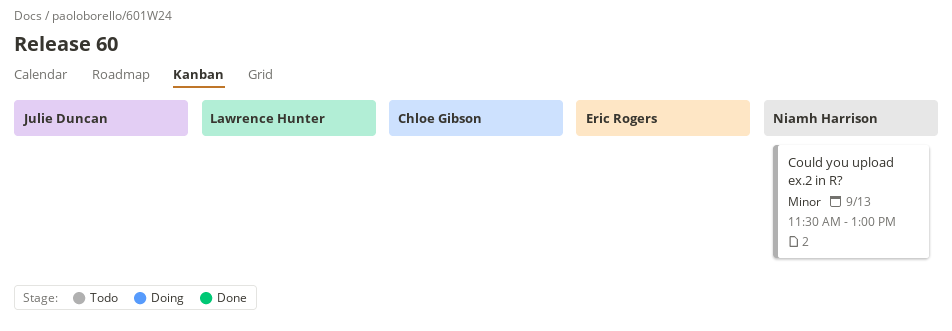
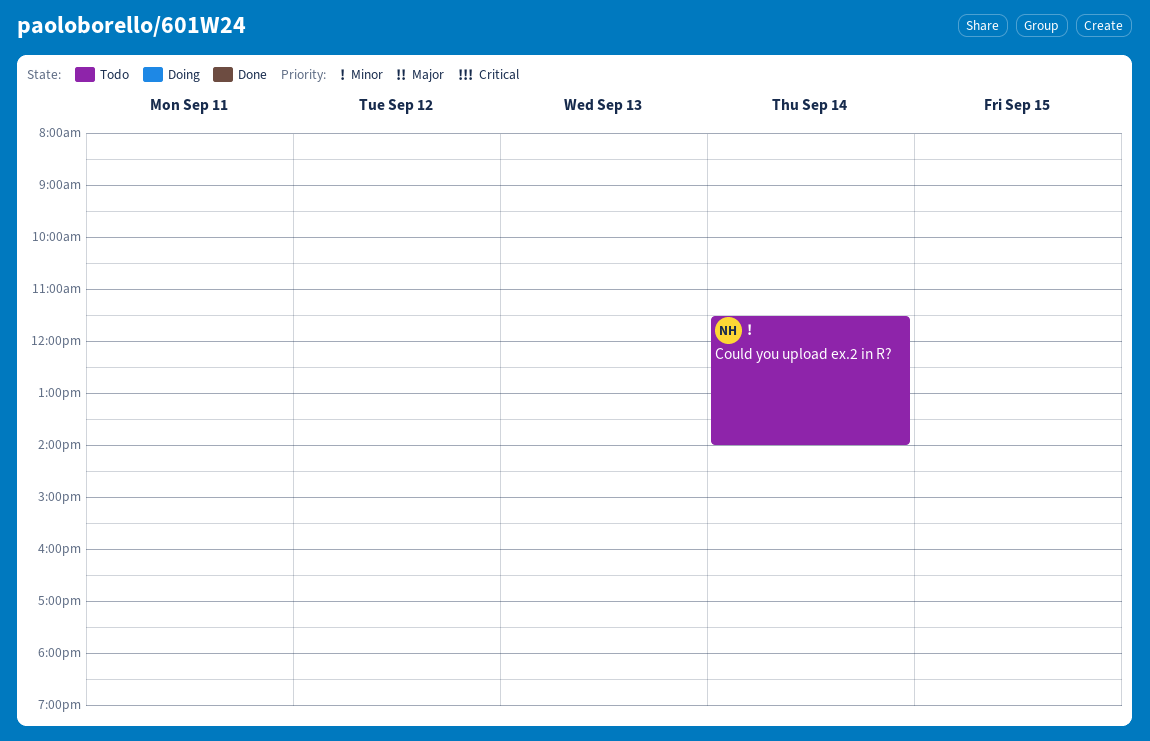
Could you upload ex.2 in R?, day: Sep 13 -> Sep 14
Could you upload ex.2 in R?, ends: 13:00 -> 14:00

